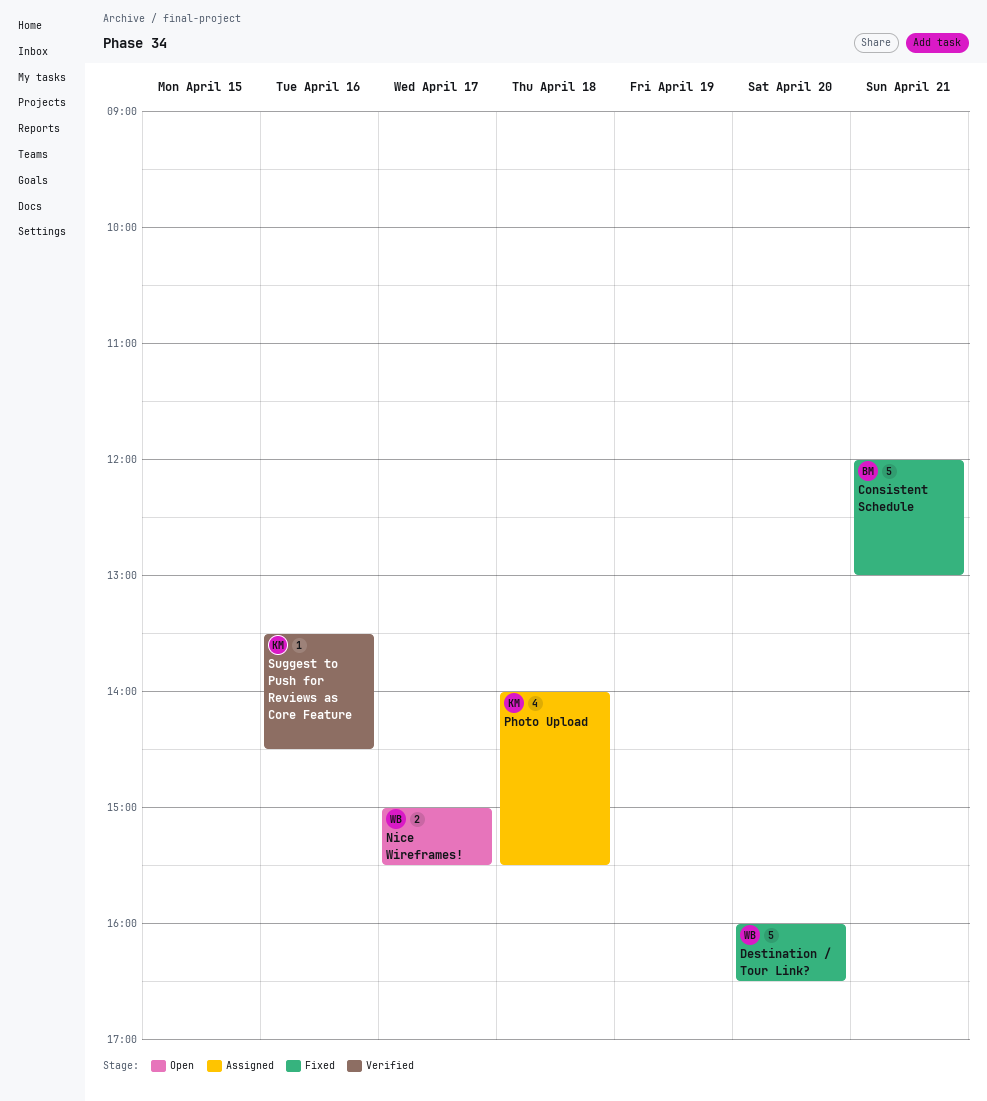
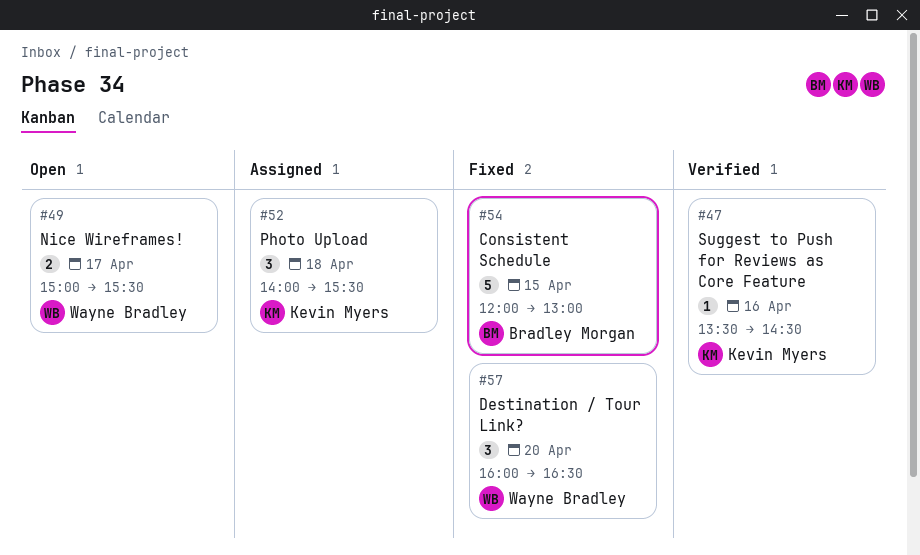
Consistent Schedule, day: Apr 21 -> Apr 15
Destination / Tour Link?, estimate: 5 -> 3
Photo Upload, estimate: 4 -> 3

